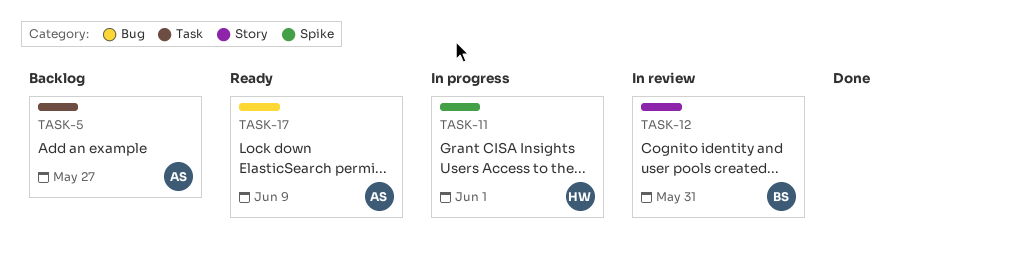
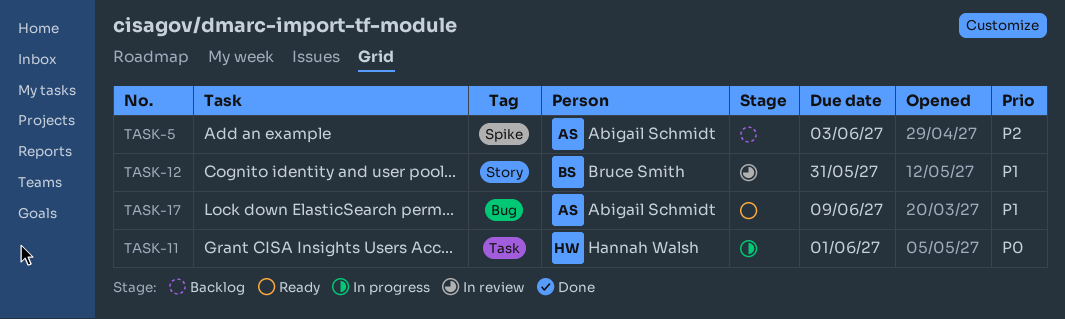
TASK-5, label: Task -> Spike
TASK-5, due: May 27 -> Jun 3
TASK-11, label: Spike -> Task

